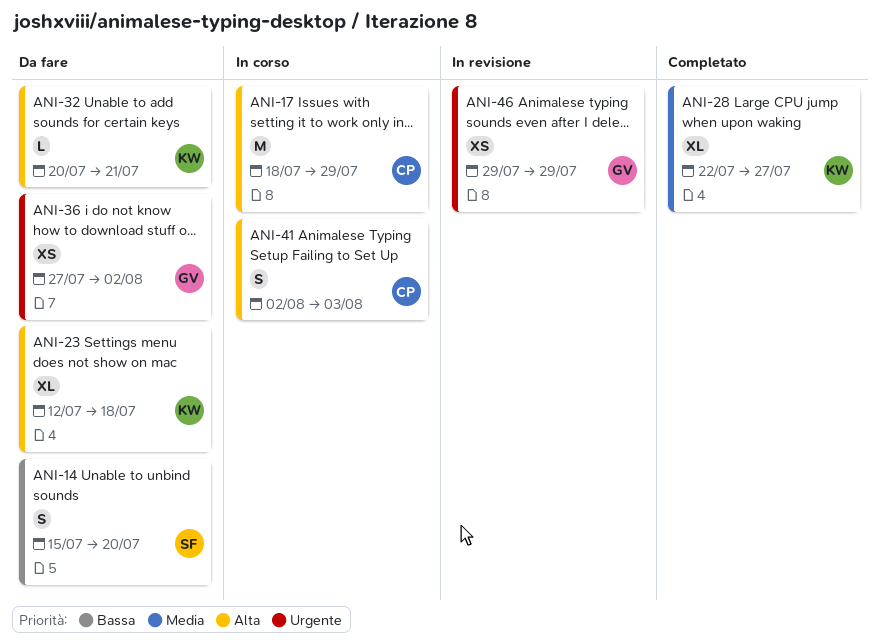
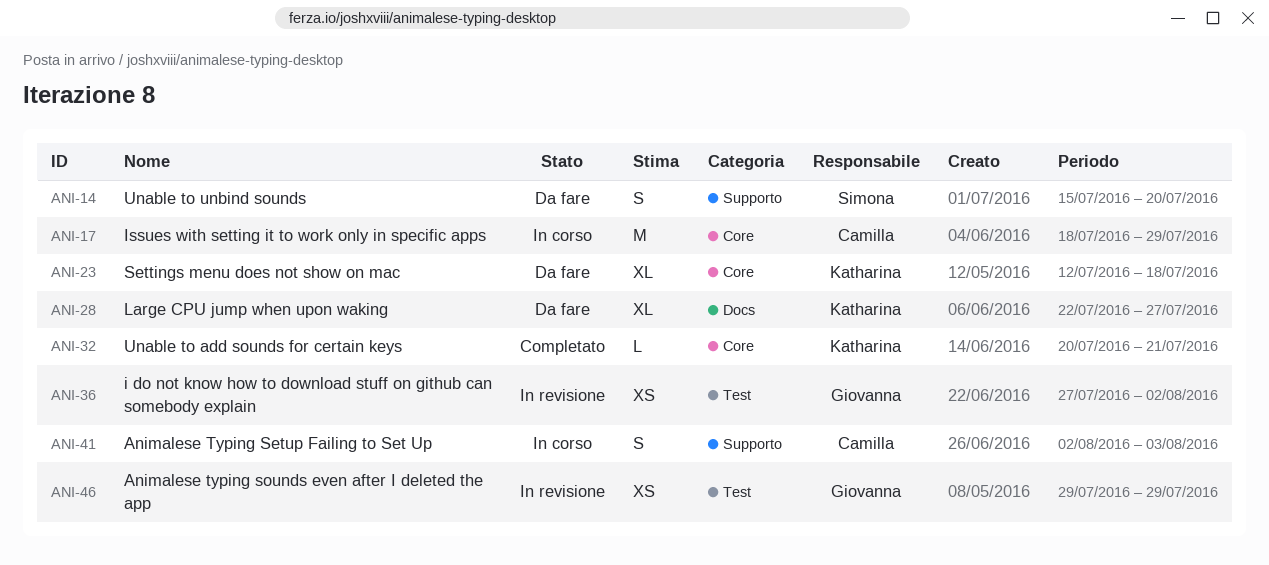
ANI-28, status: Completato -> Da fare
ANI-32, status: Da fare -> Completato
ANI-36, status: Da fare -> In revisione

